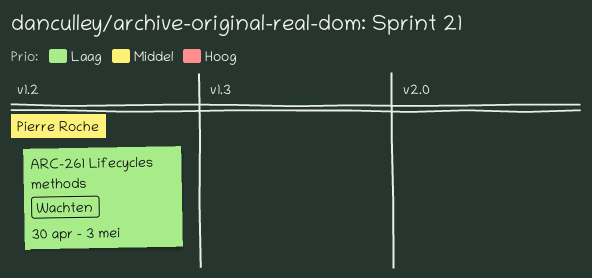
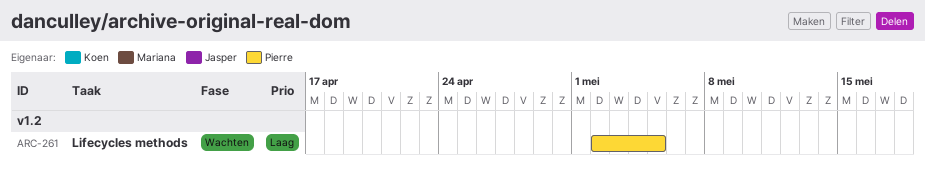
ARC-261, start: Apr 30 -> May 2
ARC-261, due: May 3 -> May 5

